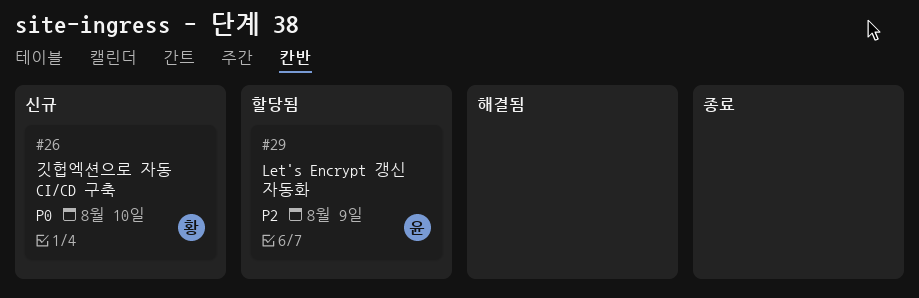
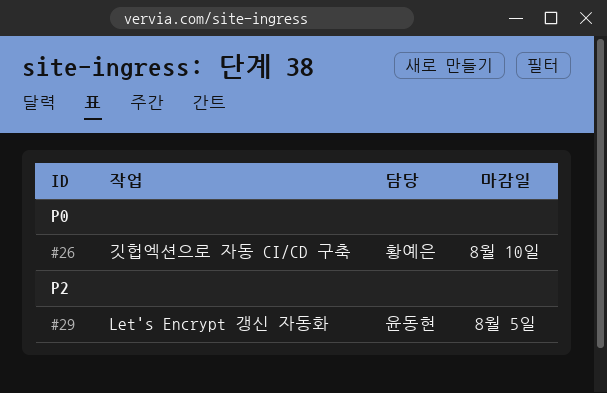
#29, due: Aug 9 -> Aug 5

